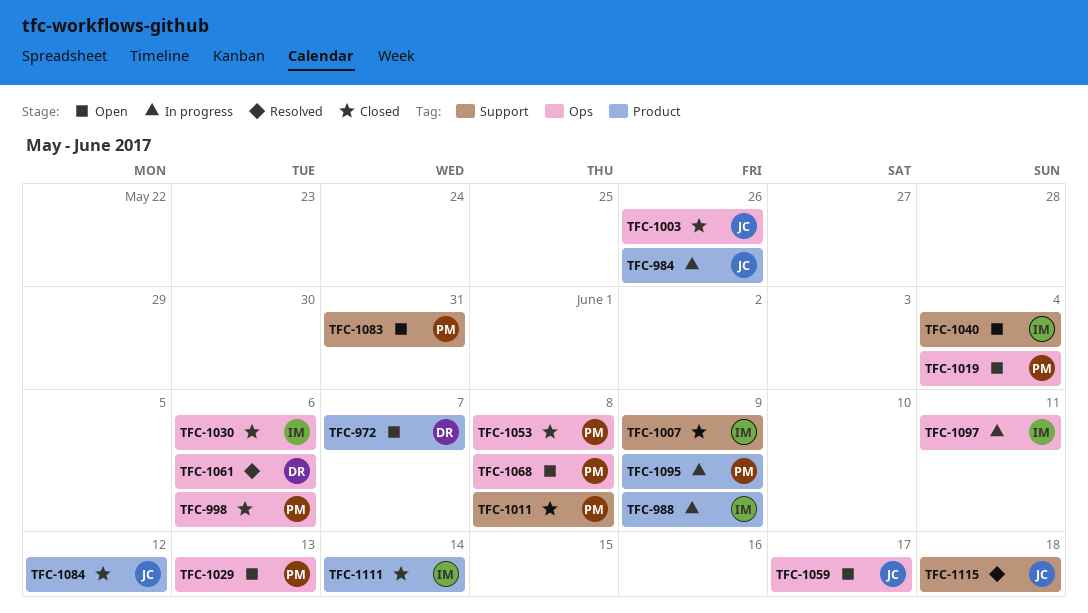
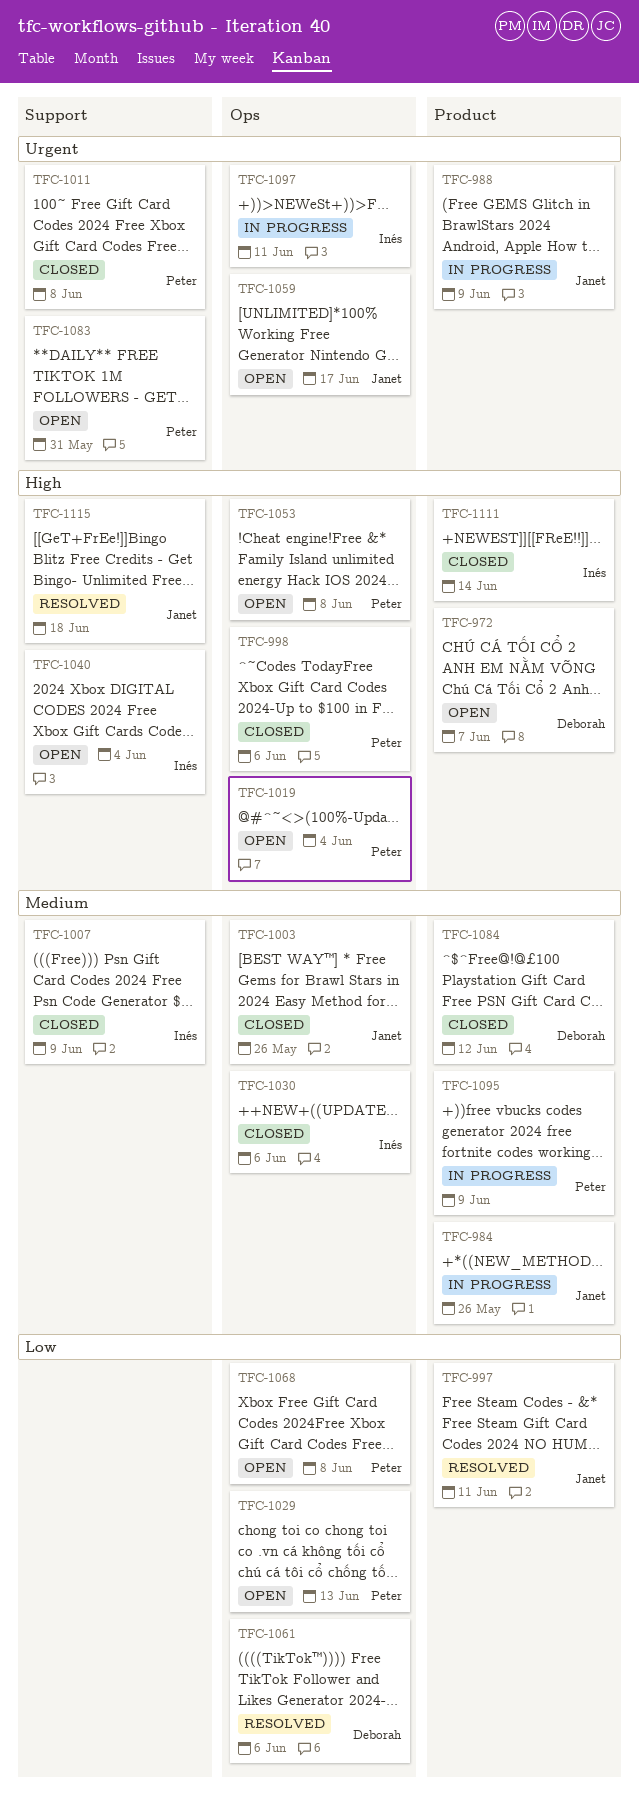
TFC-988, owner: Inés -> Janet
TFC-997: none -> present
TFC-1053, status: Closed -> Open
TFC-1084, owner: Janet -> Deborah

